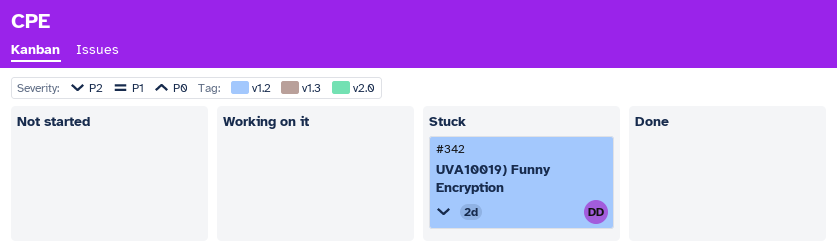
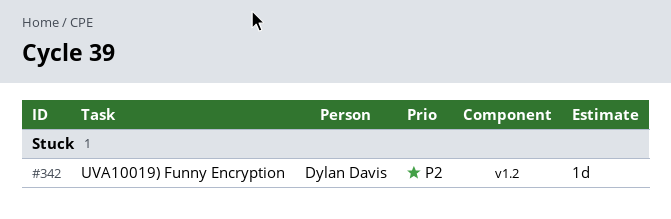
#342, estimate: 2d -> 1d

